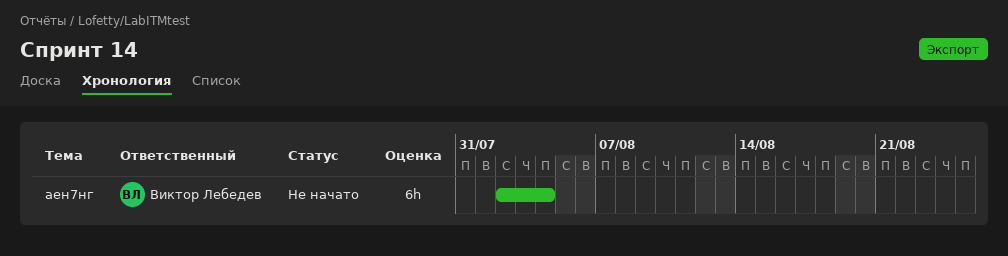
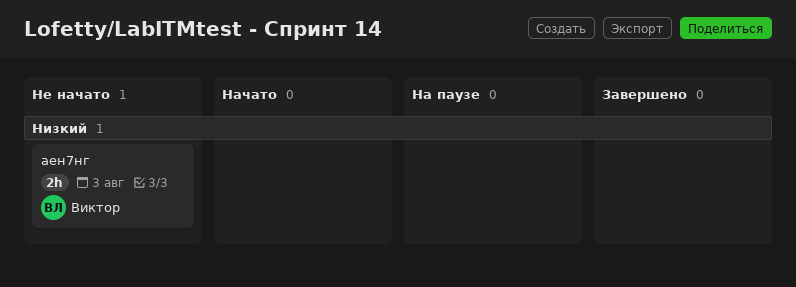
аен7нг, estimate: 6h -> 2h
аен7нг, due: Aug 4 -> Aug 3

